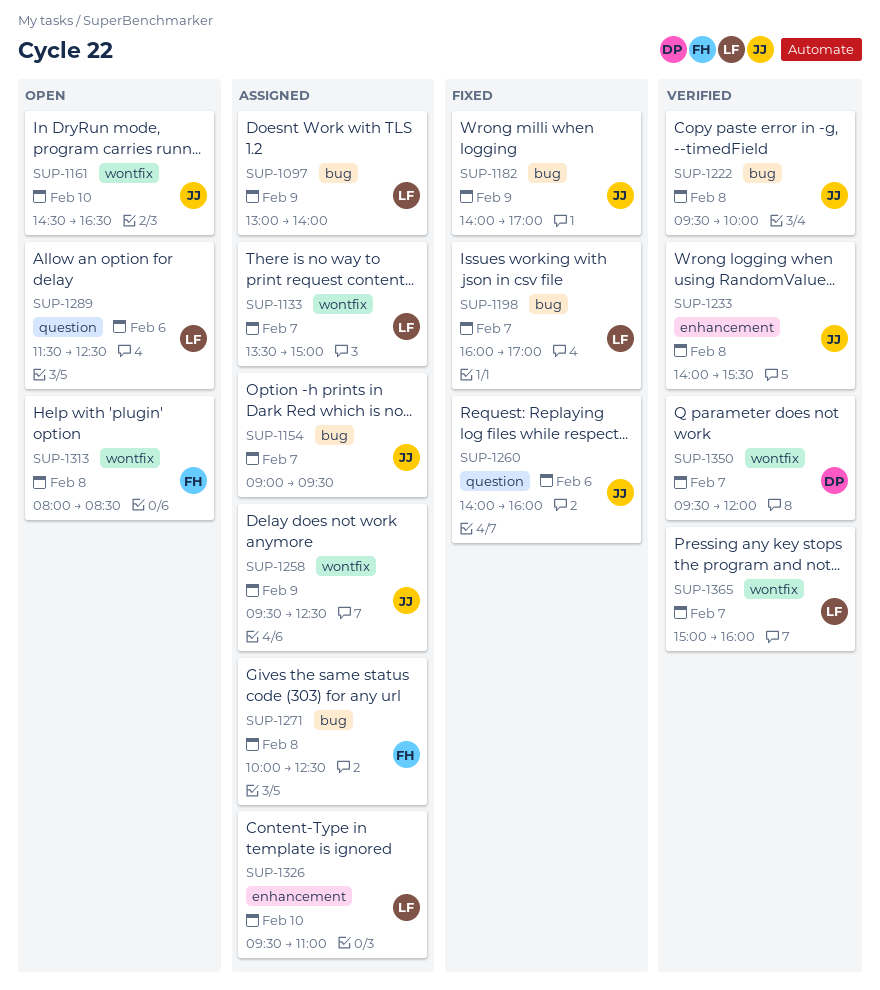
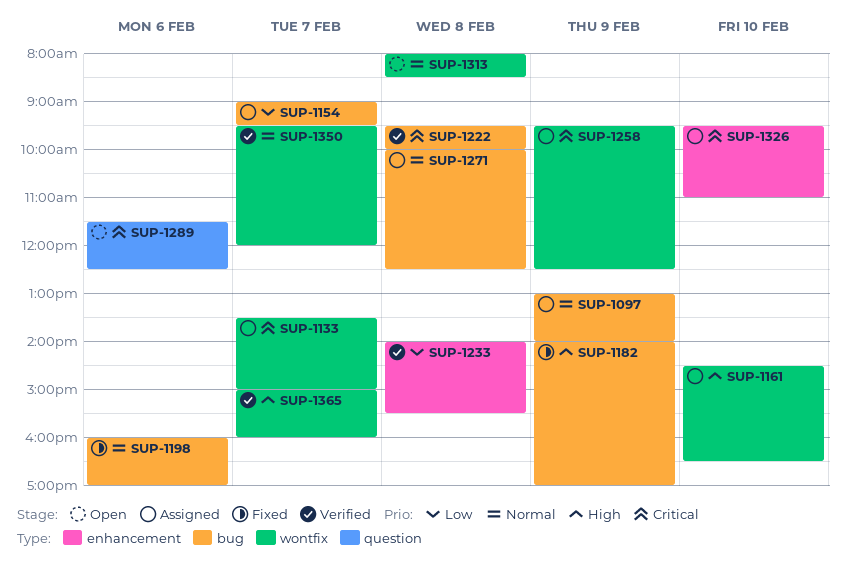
SUP-1161, status: Open -> Assigned
SUP-1198, day: Feb 7 -> Feb 6
SUP-1260: present -> none

